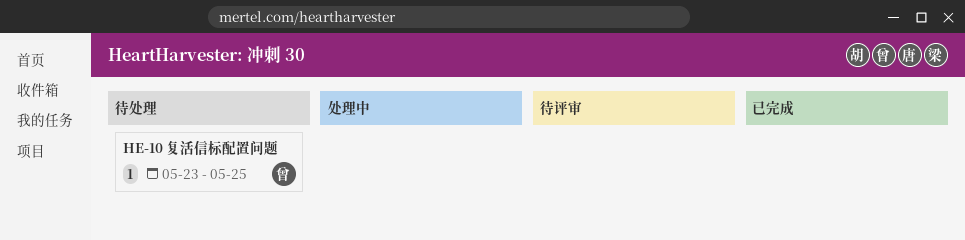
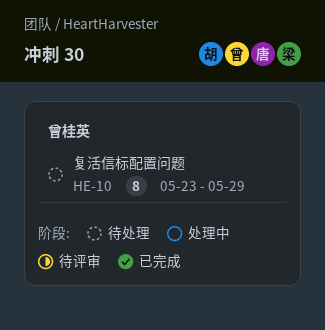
HE-10, estimate: 1 -> 8
HE-10, due: May 25 -> May 29

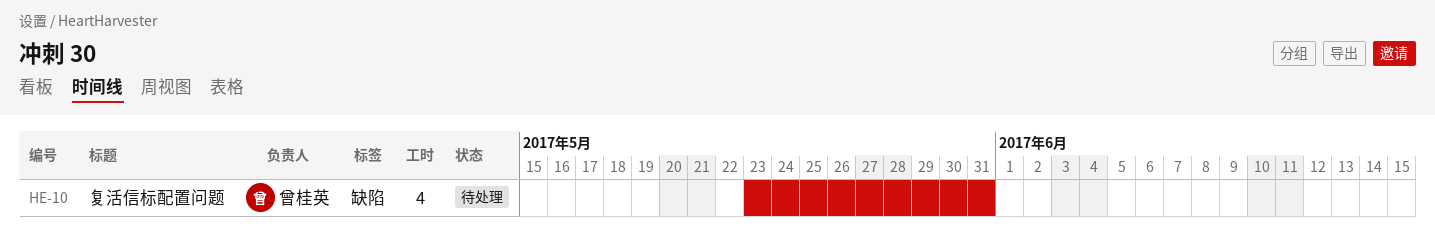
HE-10, estimate: 8 -> 4
HE-10, due: May 29 -> May 31

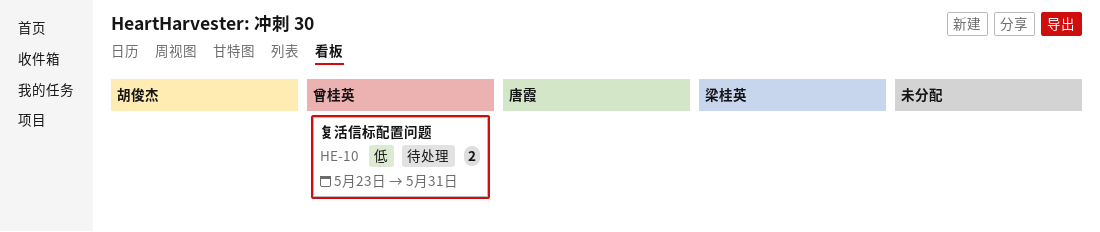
HE-10, estimate: 4 -> 2

